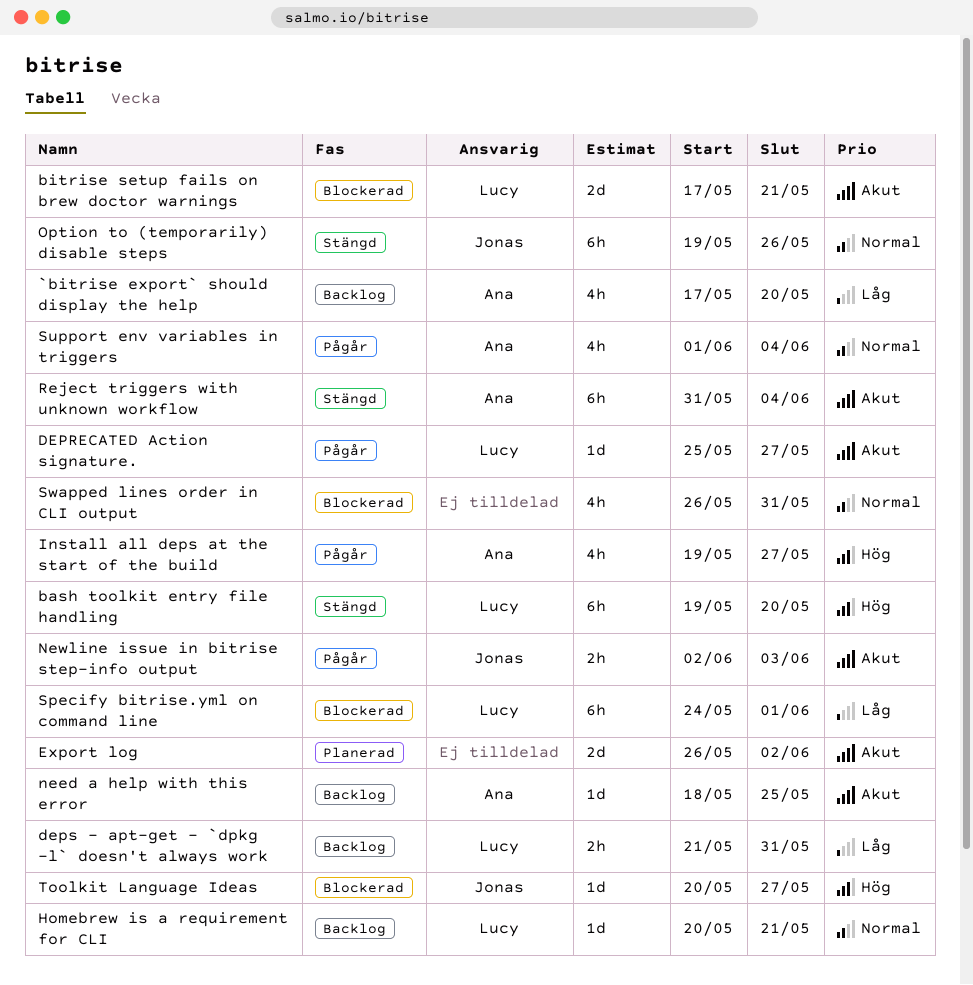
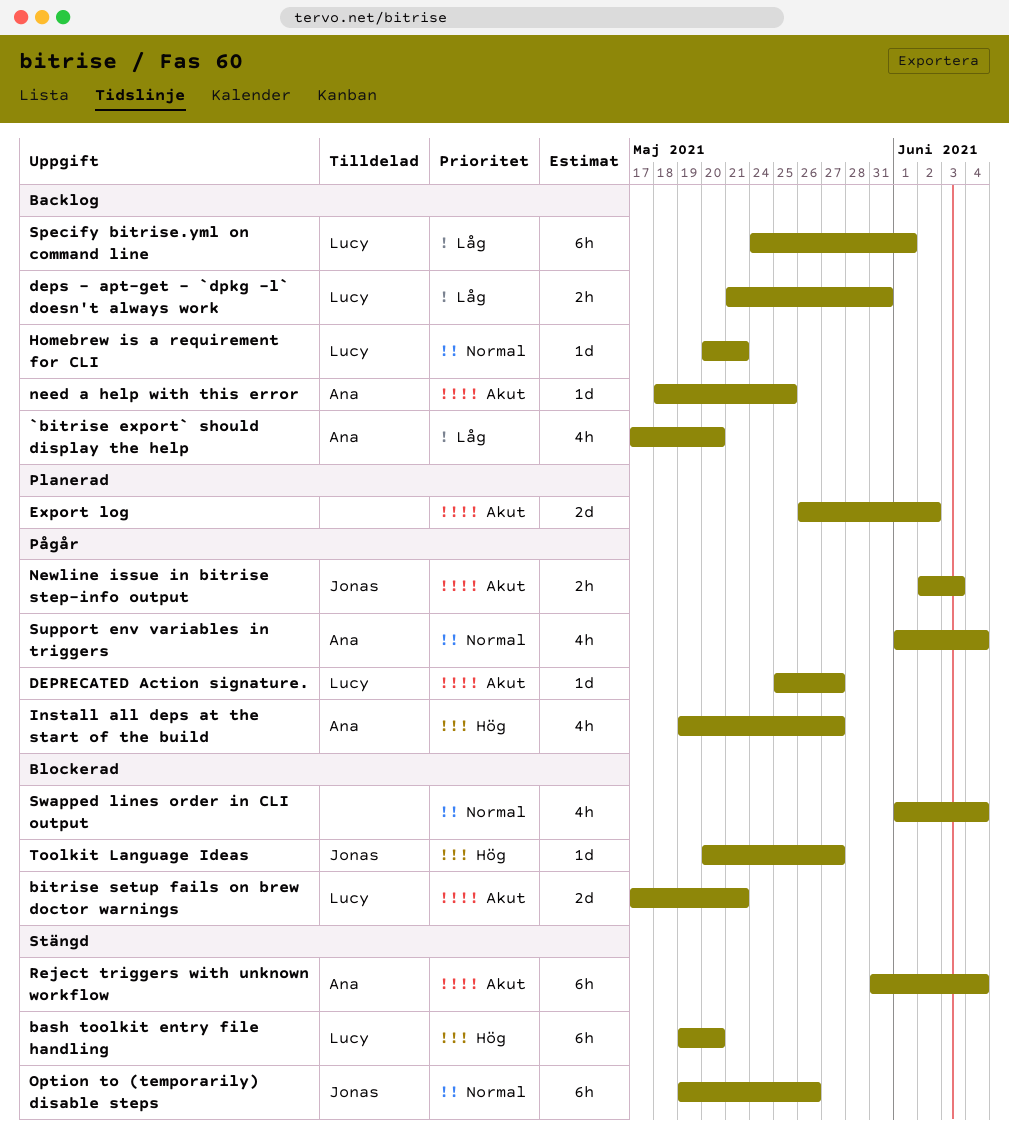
Specify bitrise.yml on command line, status: Blockerad -> Backlog
Swapped lines order in CLI output, start: May 26 -> Jun 1
Swapped lines order in CLI output, due: May 31 -> Jun 4

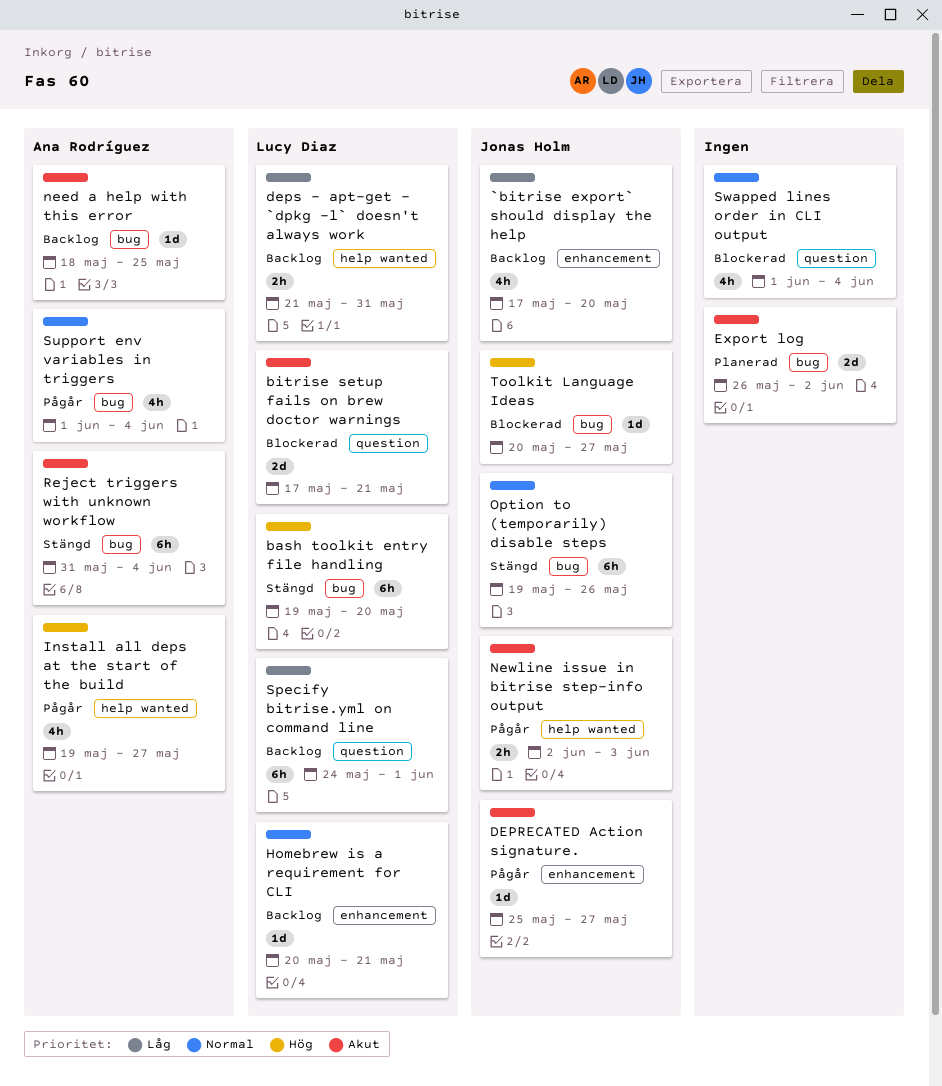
`bitrise export` should display the help, owner: Ana Rodríguez -> Jonas Holm
DEPRECATED Action signature., owner: Lucy Diaz -> Jonas Holm

